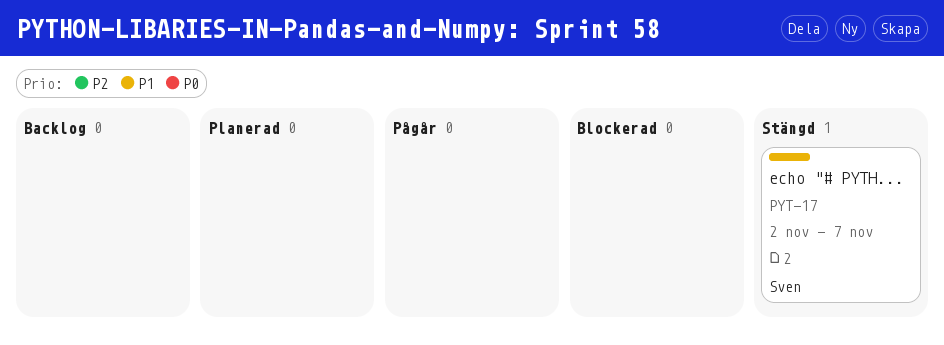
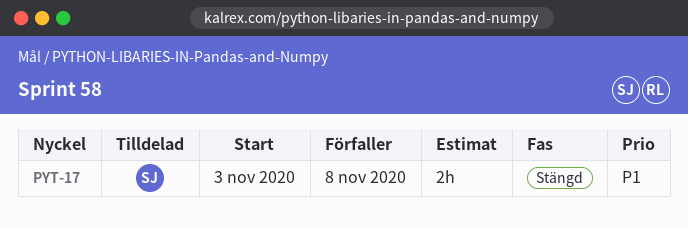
PYT-17, start: Nov 2 -> Nov 3
PYT-17, due: Nov 7 -> Nov 8

